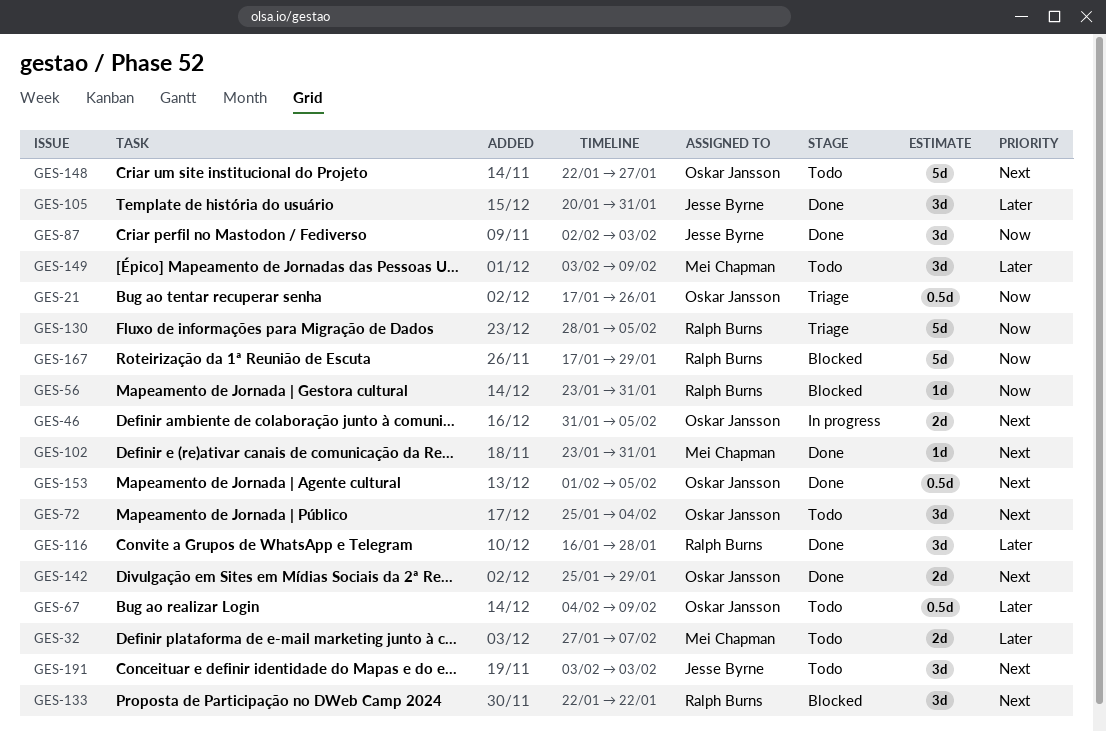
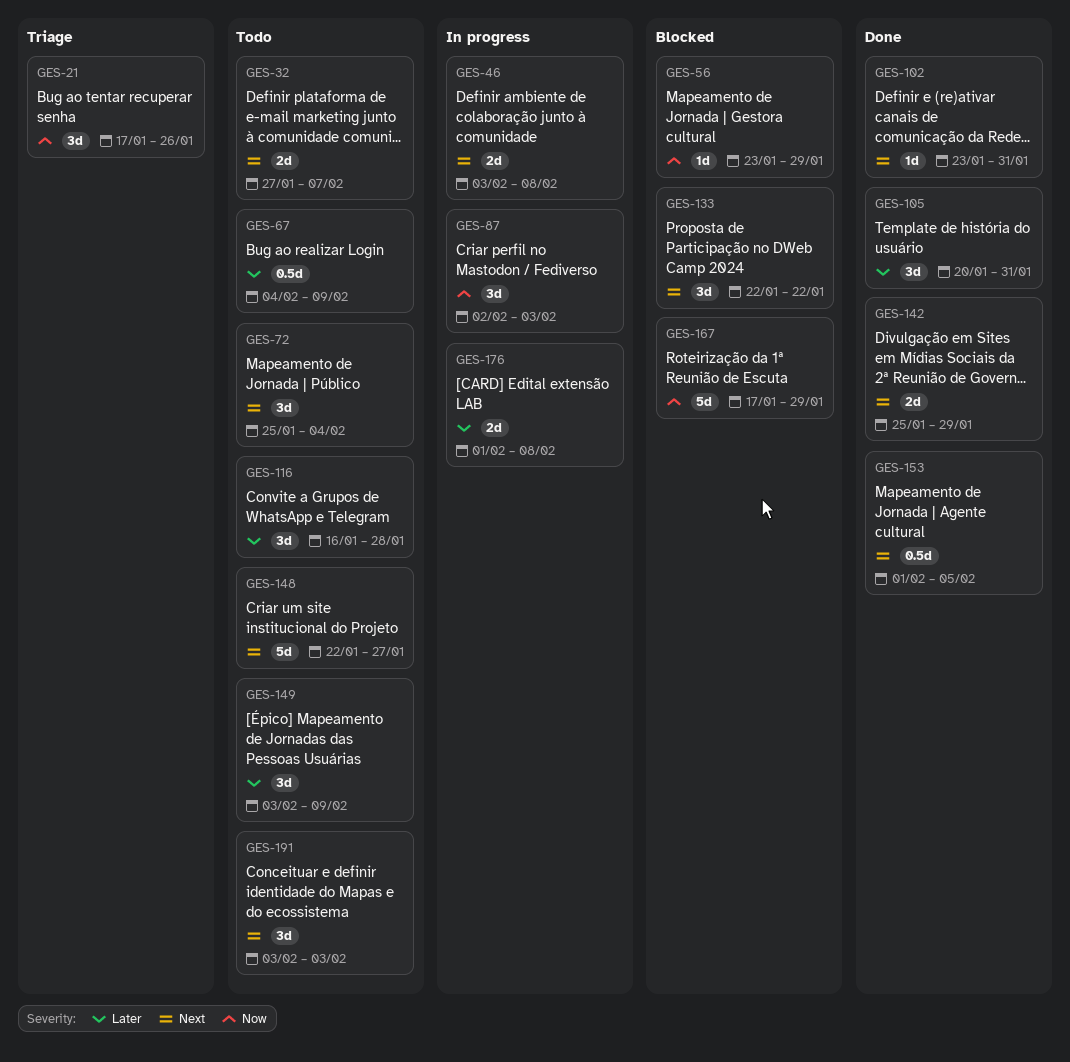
GES-21, estimate: 0.5d -> 3d
GES-32, priority: Later -> Next
GES-46, start: Jan 31 -> Feb 3
GES-46, due: Feb 5 -> Feb 8
GES-56, due: Jan 31 -> Jan 29
GES-87, status: Done -> In progress
GES-116, status: Done -> Todo
GES-130: present -> none
GES-176: none -> present

